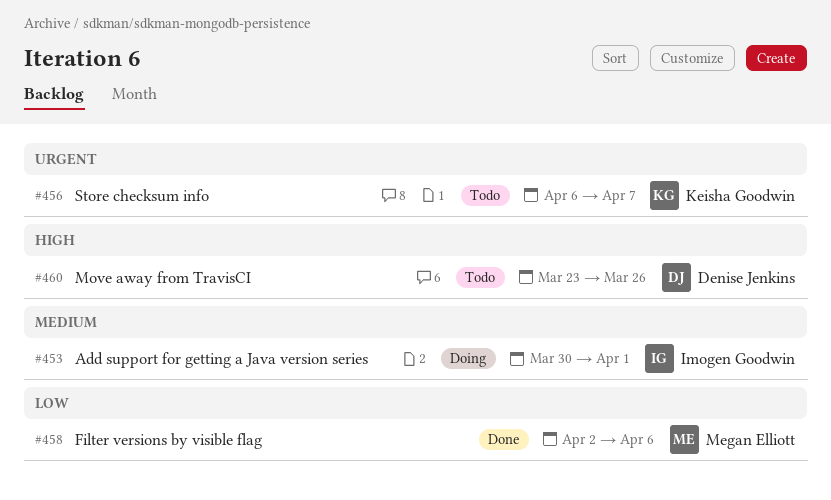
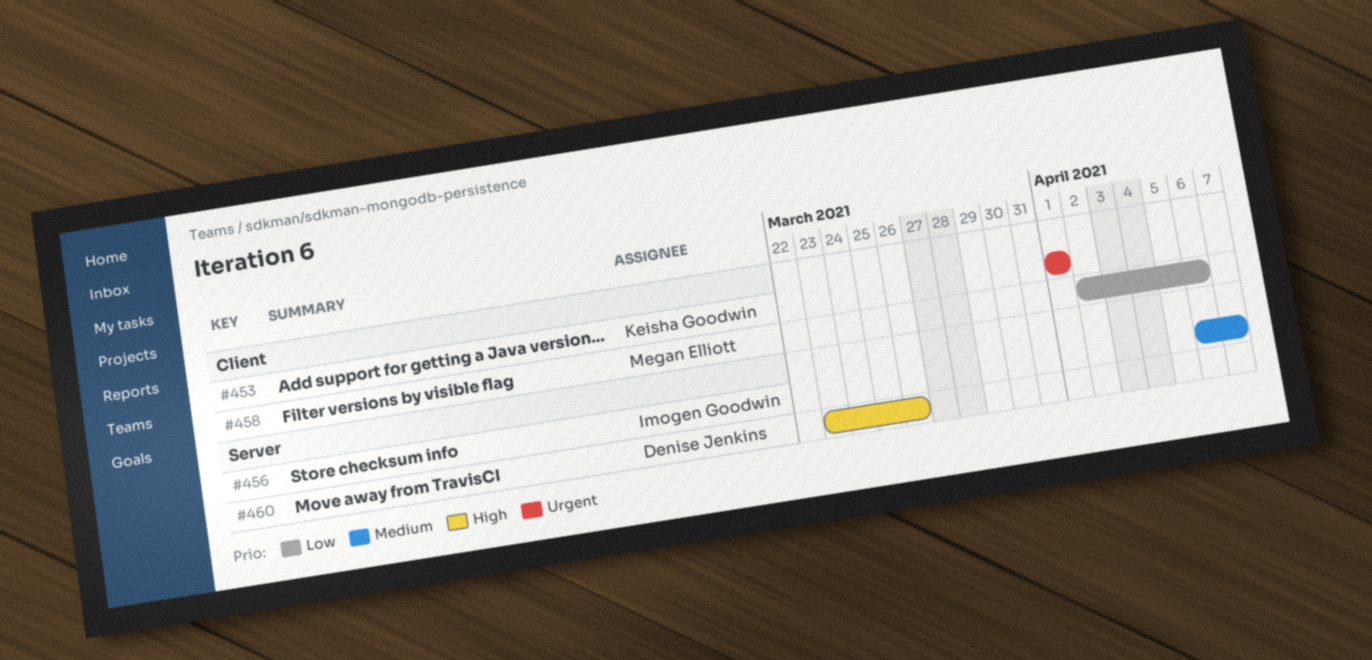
#453, owner: Imogen Goodwin -> Keisha Goodwin
#453, priority: Medium -> Urgent
#453, start: Mar 30 -> Apr 1
#456, owner: Keisha Goodwin -> Imogen Goodwin
#456, priority: Urgent -> Medium

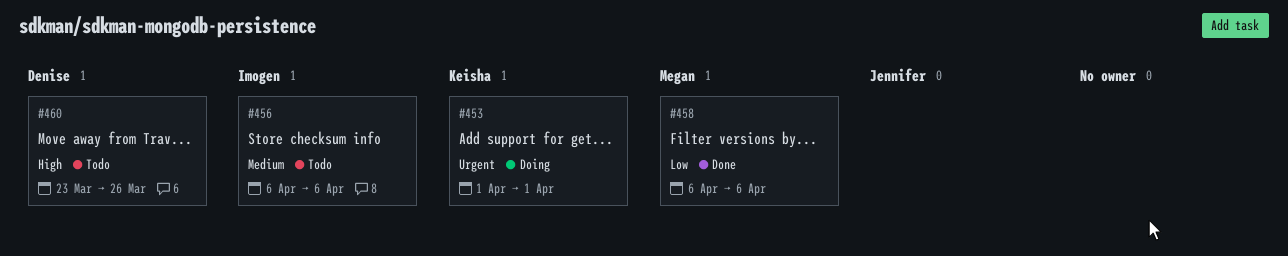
#456, due: Apr 7 -> Apr 6
#458, start: Apr 2 -> Apr 6

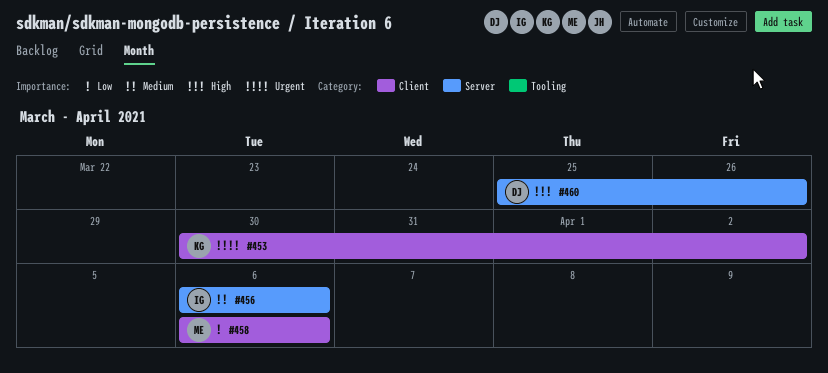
#453, start: Apr 1 -> Mar 30
#453, due: Apr 1 -> Apr 2
#460, start: Mar 23 -> Mar 25

